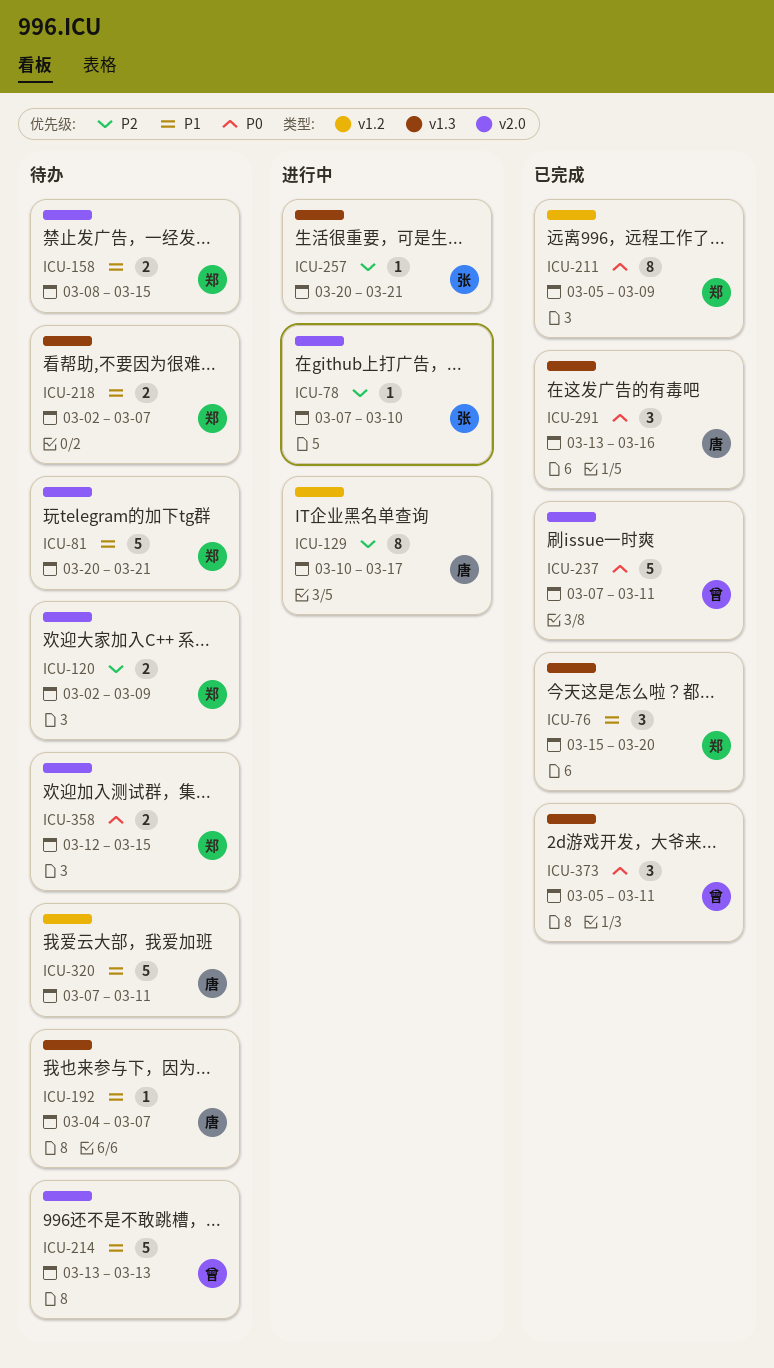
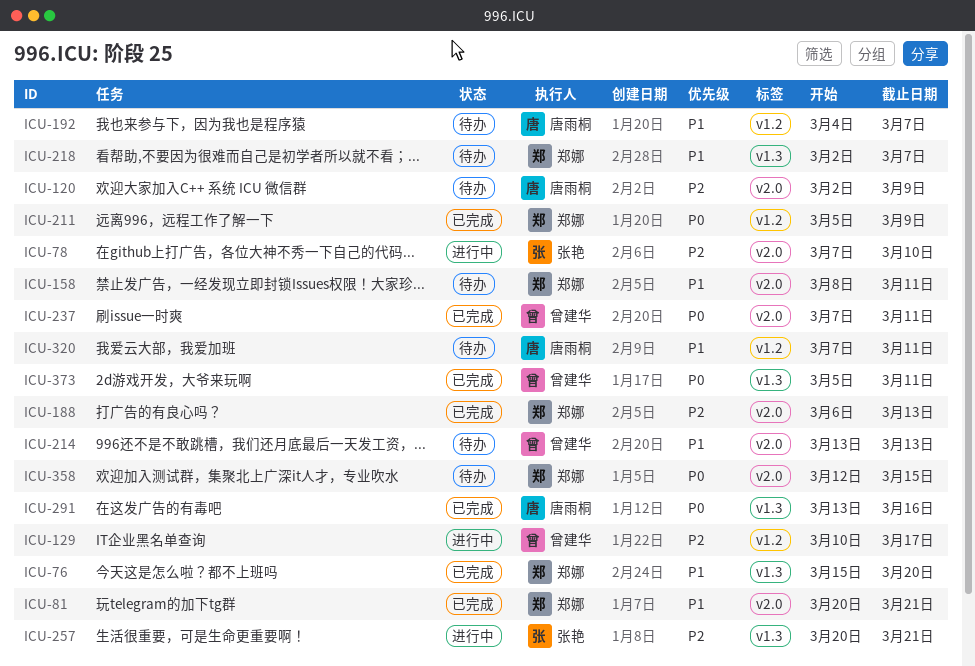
ICU-81, status: 待办 -> 已完成
ICU-120, owner: 郑娜 -> 唐雨桐
ICU-129, owner: 唐雨桐 -> 曾建华
ICU-158, due: Mar 15 -> Mar 11
ICU-188: none -> present
ICU-192, label: v1.3 -> v1.2

